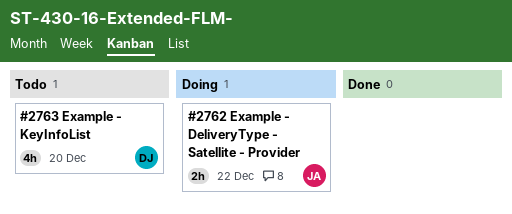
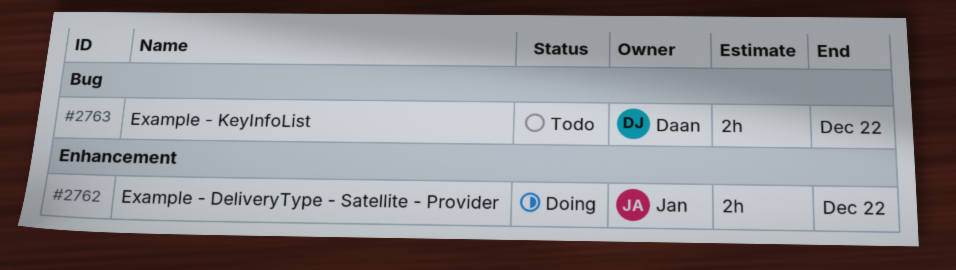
#2763, estimate: 4h -> 2h
#2763, due: Dec 20 -> Dec 22

